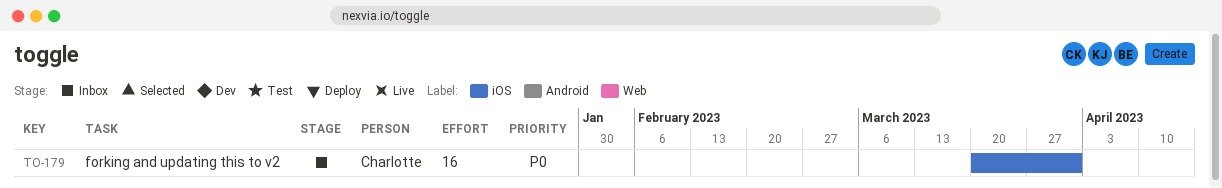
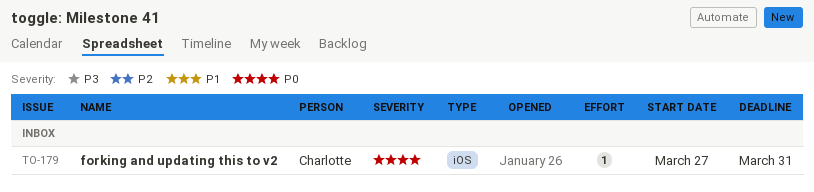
TO-179, estimate: 16 -> 1
TO-179, start: Mar 20 -> Mar 27

